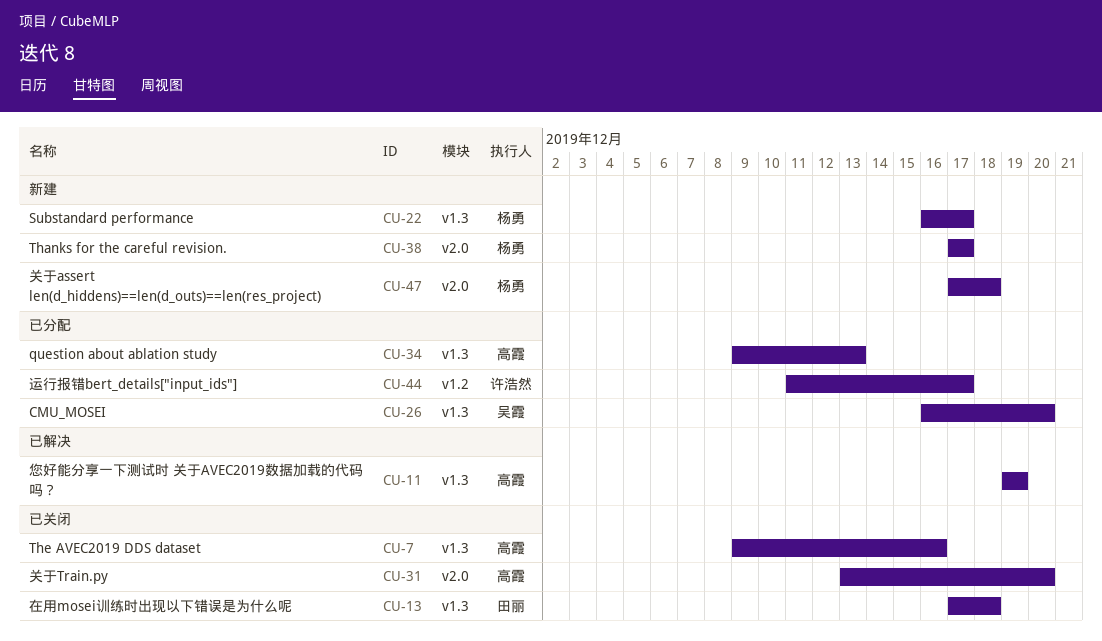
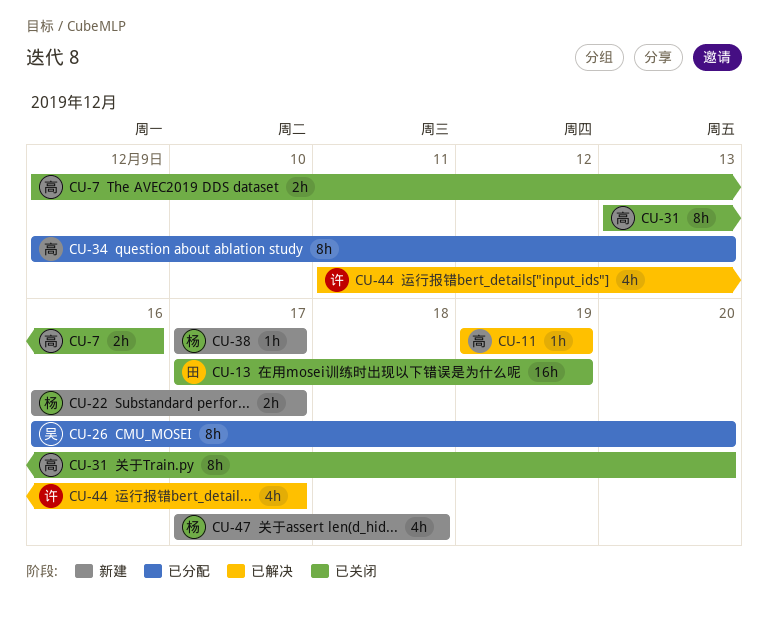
CU-13, due: Dec 18 -> Dec 19
CU-44, status: 已分配 -> 已解决

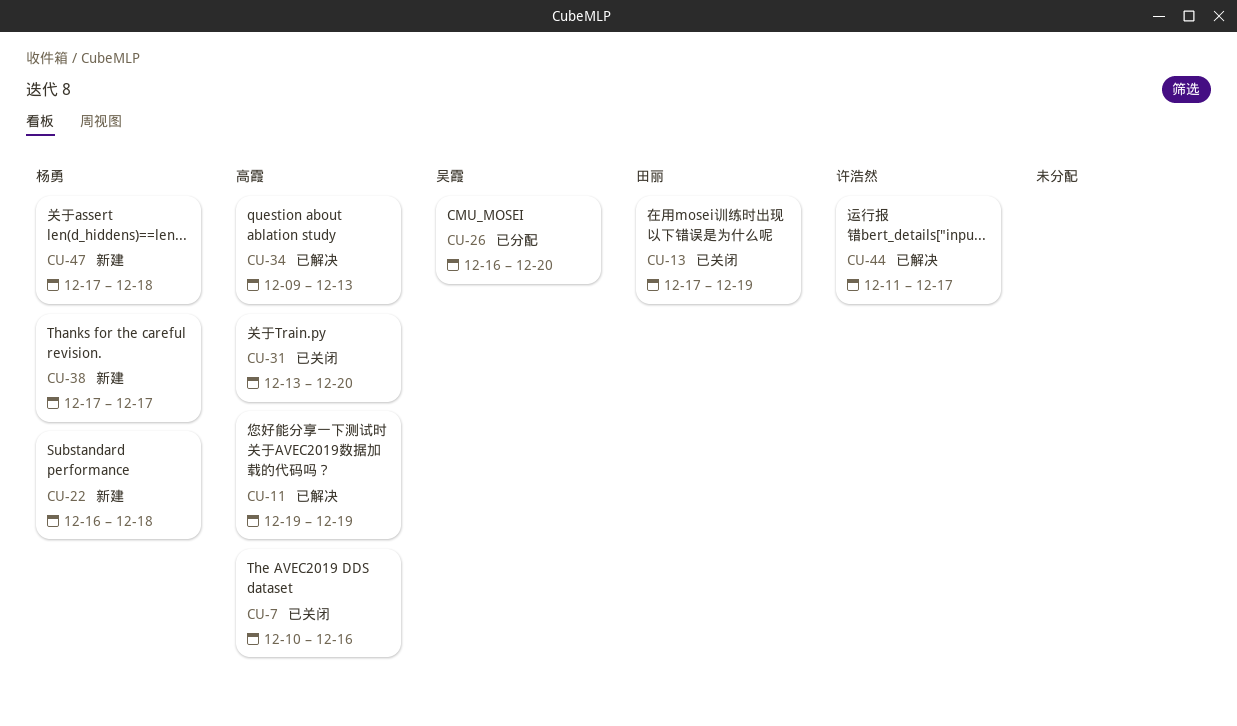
CU-7, start: Dec 9 -> Dec 10
CU-22, due: Dec 17 -> Dec 18
CU-34, status: 已分配 -> 已解决

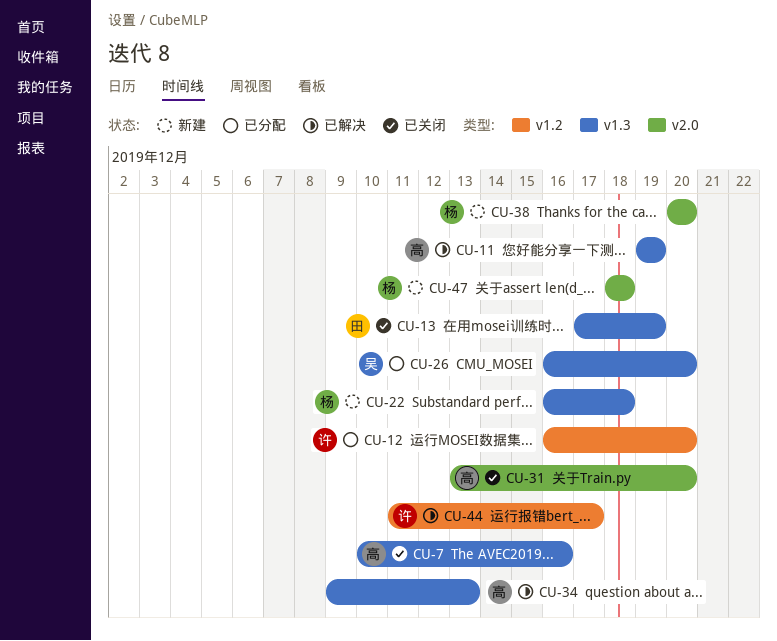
CU-12: none -> present
CU-38, start: Dec 17 -> Dec 20
CU-38, due: Dec 17 -> Dec 20
CU-47, start: Dec 17 -> Dec 18

